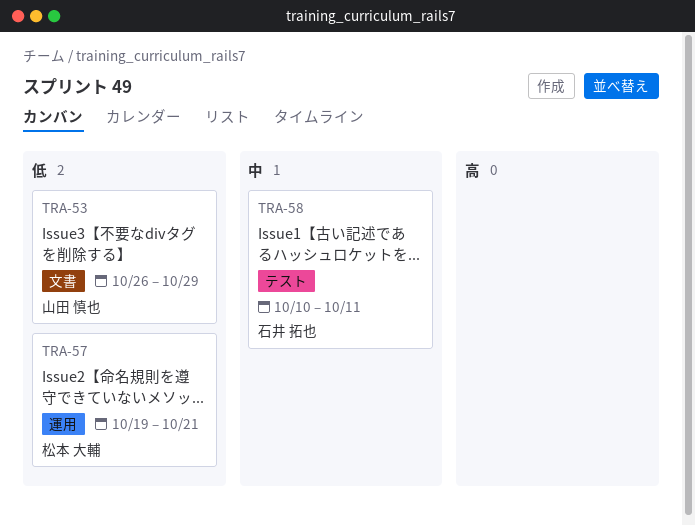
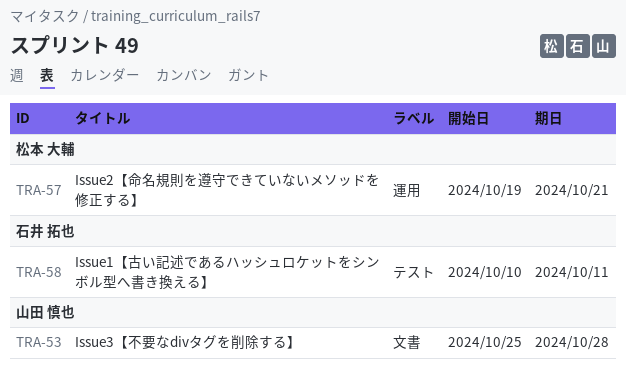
TRA-53, start: Oct 26 -> Oct 25
TRA-53, due: Oct 29 -> Oct 28

